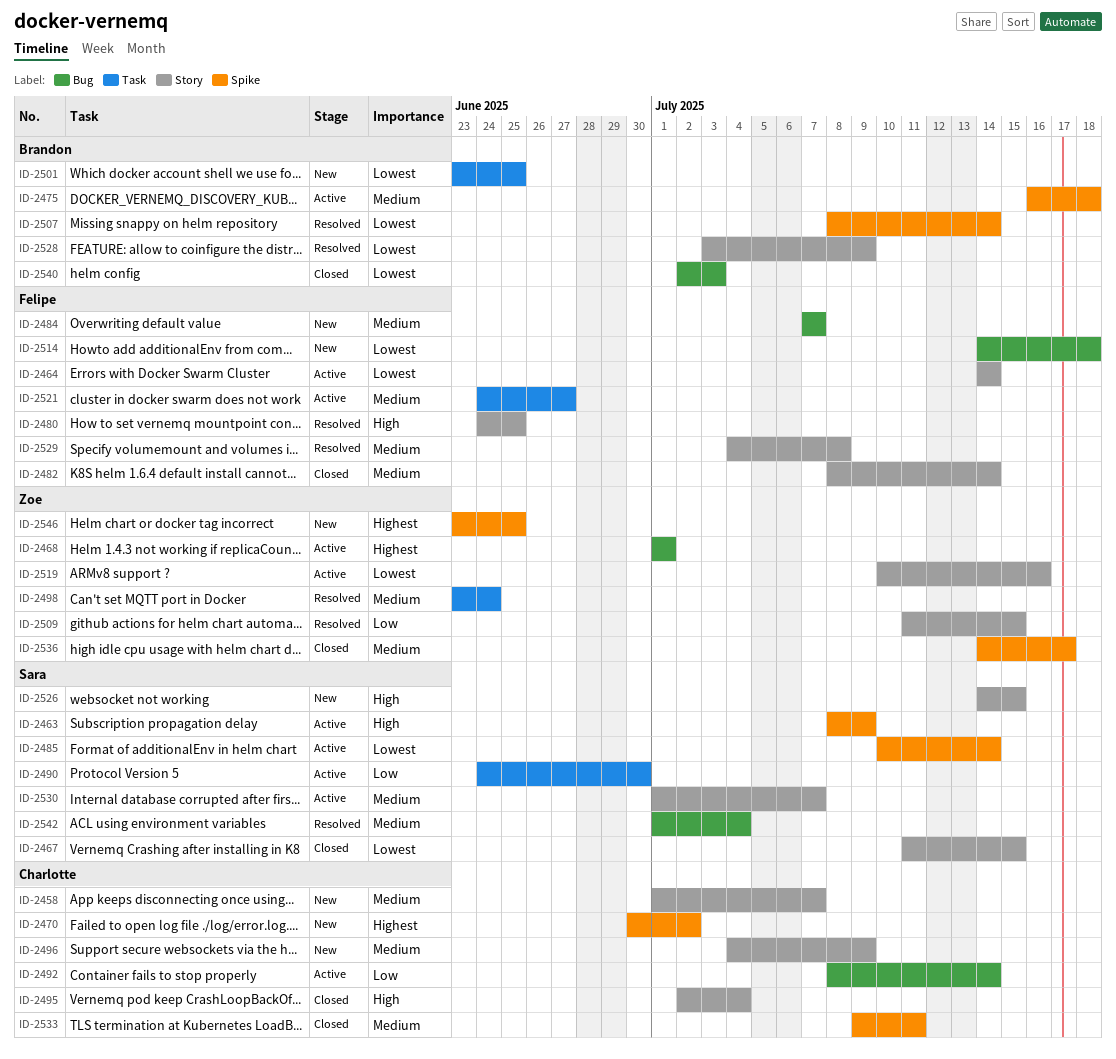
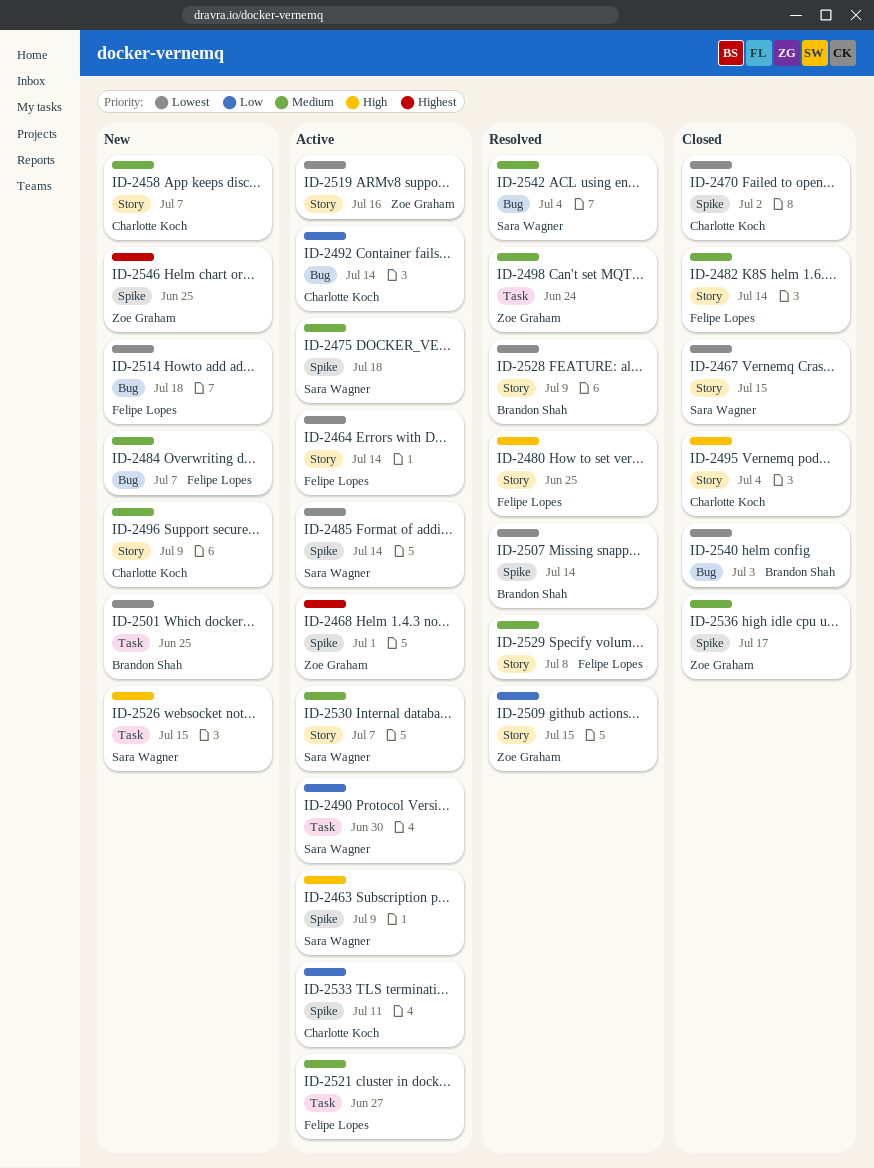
ID-2468, label: Bug -> Spike
ID-2470, status: New -> Closed
ID-2470, priority: Highest -> Lowest
ID-2475, owner: Brandon Shah -> Sara Wagner
ID-2526, label: Story -> Task
ID-2533, status: Closed -> Active
ID-2533, priority: Medium -> Low

